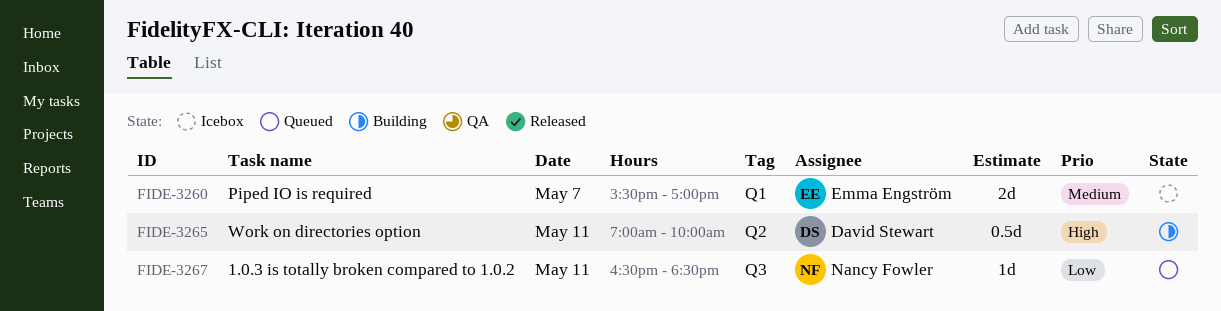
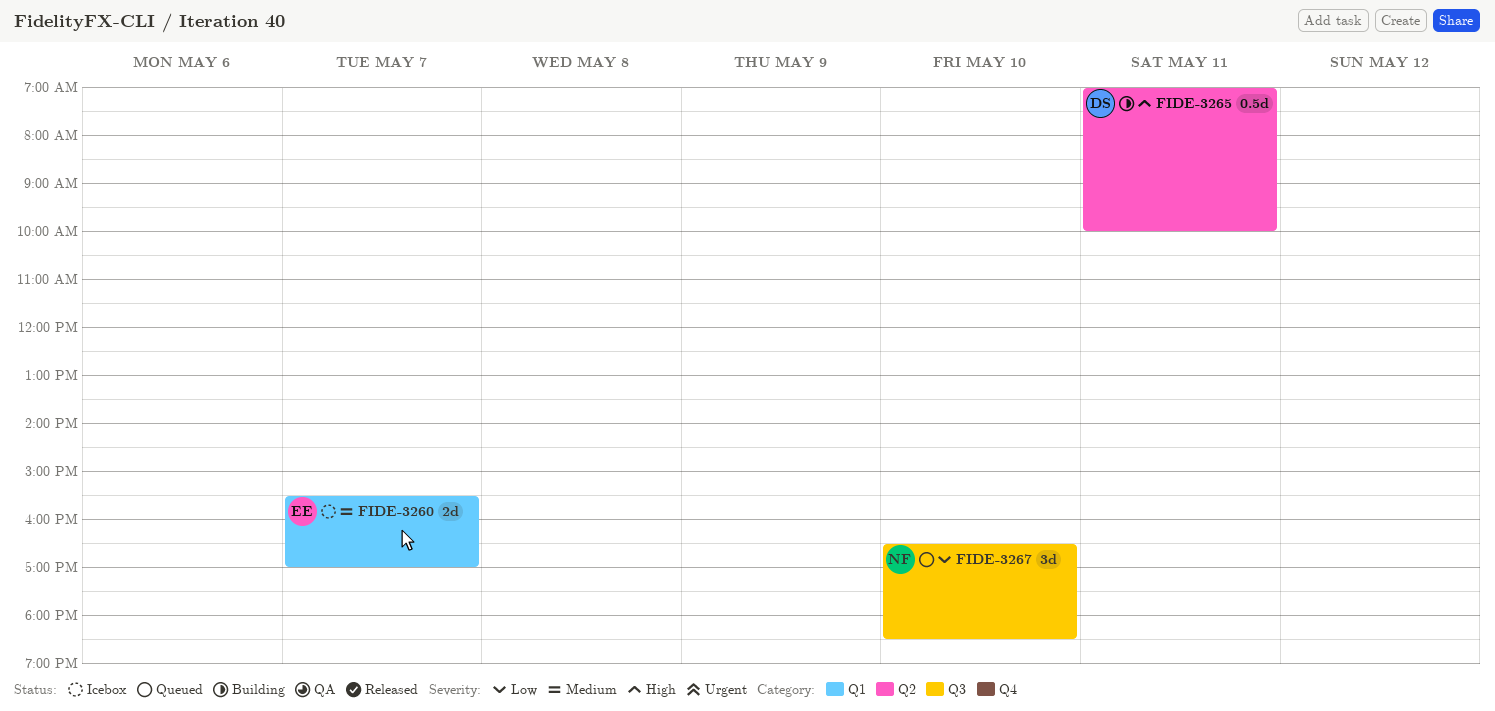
FIDE-3267, estimate: 1d -> 3d
FIDE-3267, day: May 11 -> May 10

